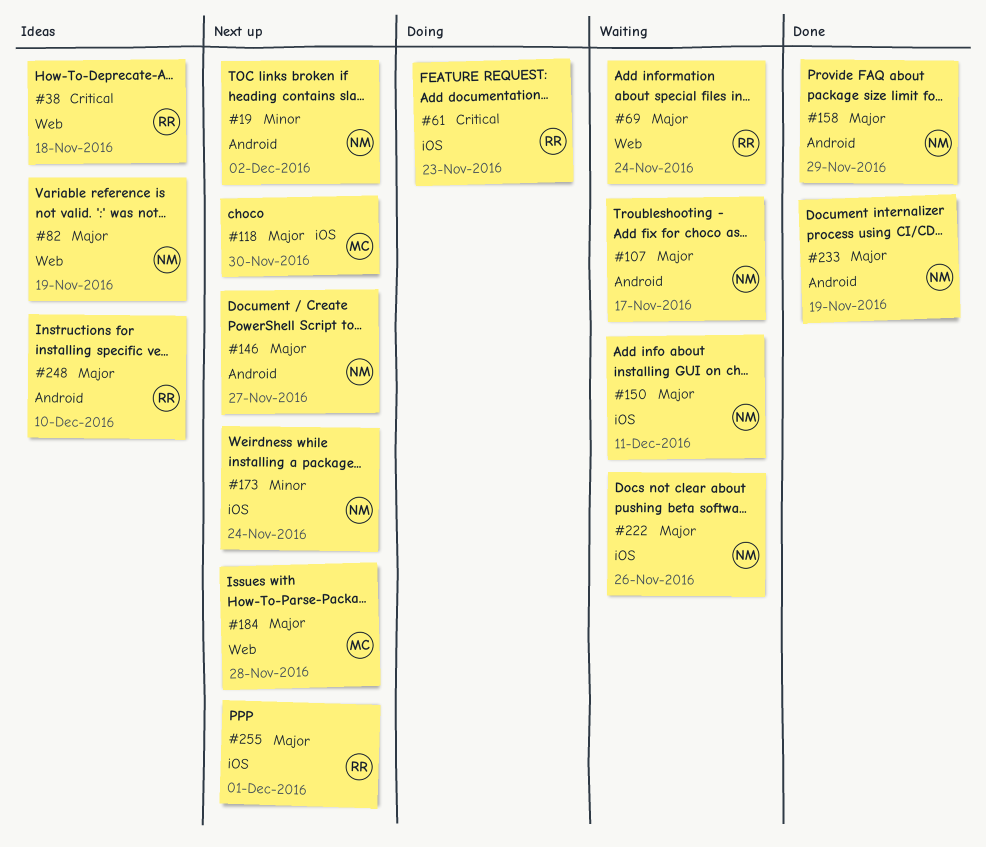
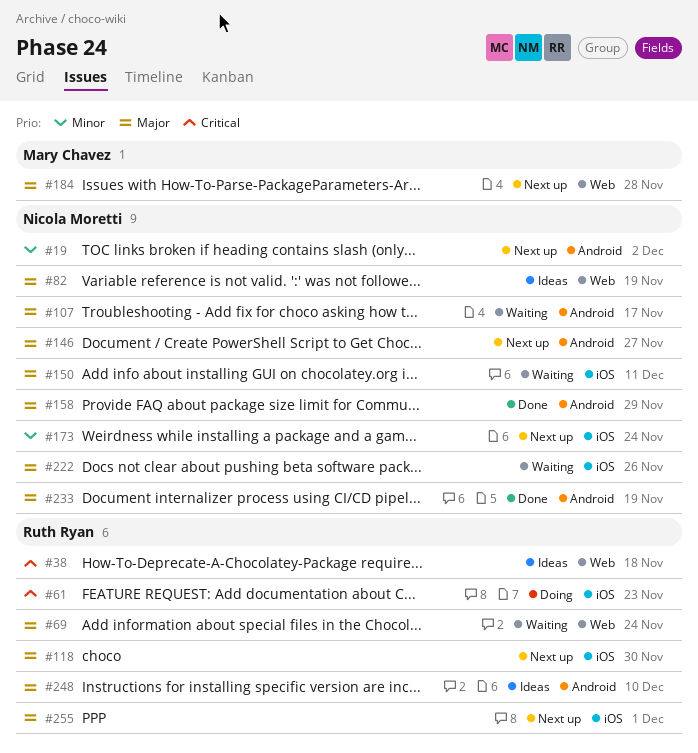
#118, owner: Mary Chavez -> Ruth Ryan

